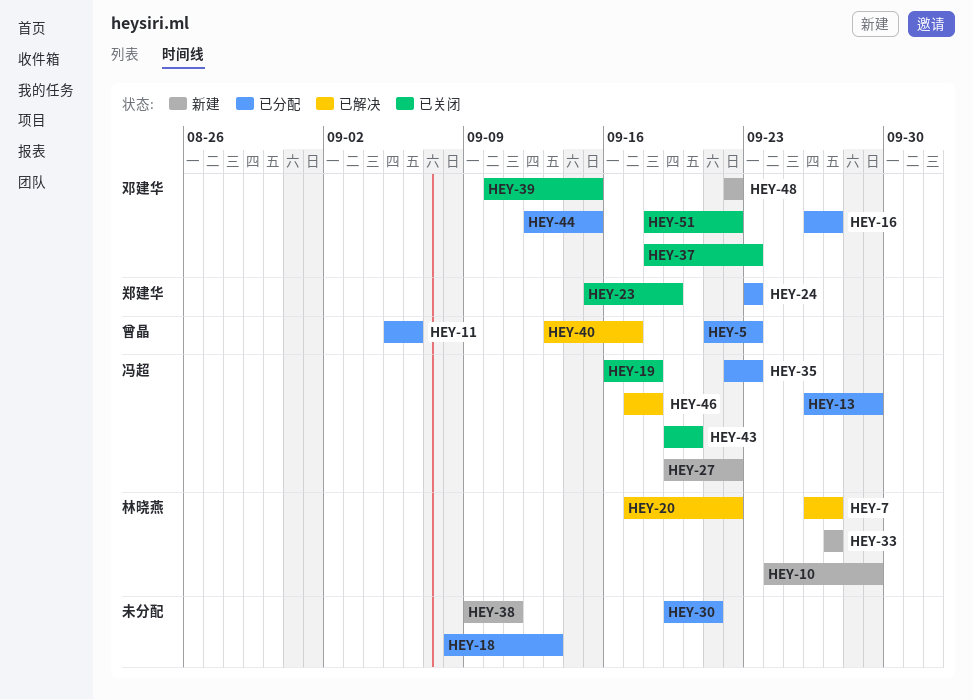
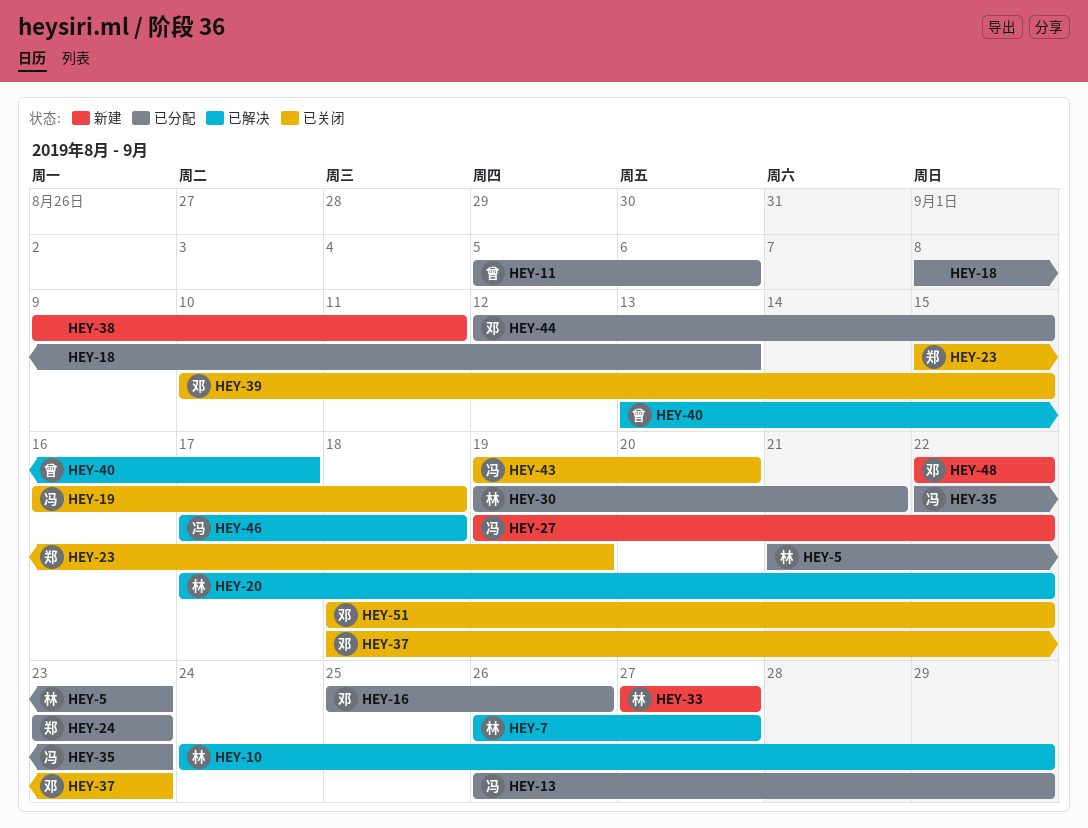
HEY-5, owner: 曾晶 -> 林晓燕
HEY-10, status: 新建 -> 已解决
HEY-16, start: Sep 26 -> Sep 25
HEY-16, due: Sep 27 -> Sep 26
HEY-30, owner: none -> 林晓燕

